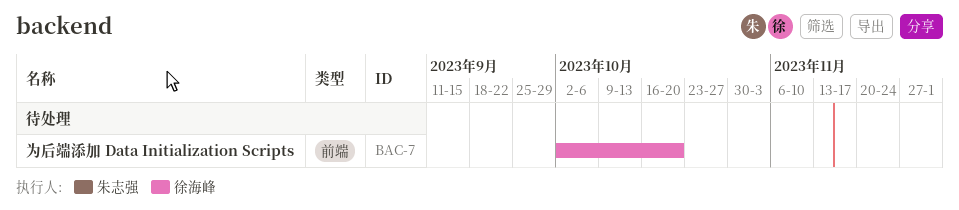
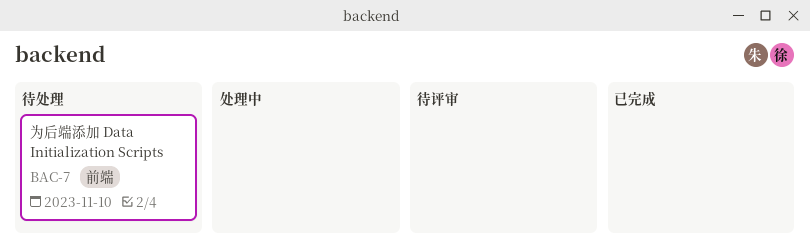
BAC-7, due: Oct 20 -> Nov 10

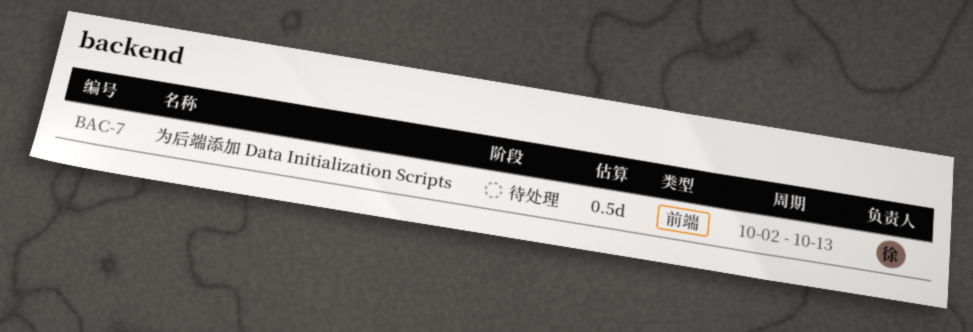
BAC-7, due: Nov 10 -> Oct 13

